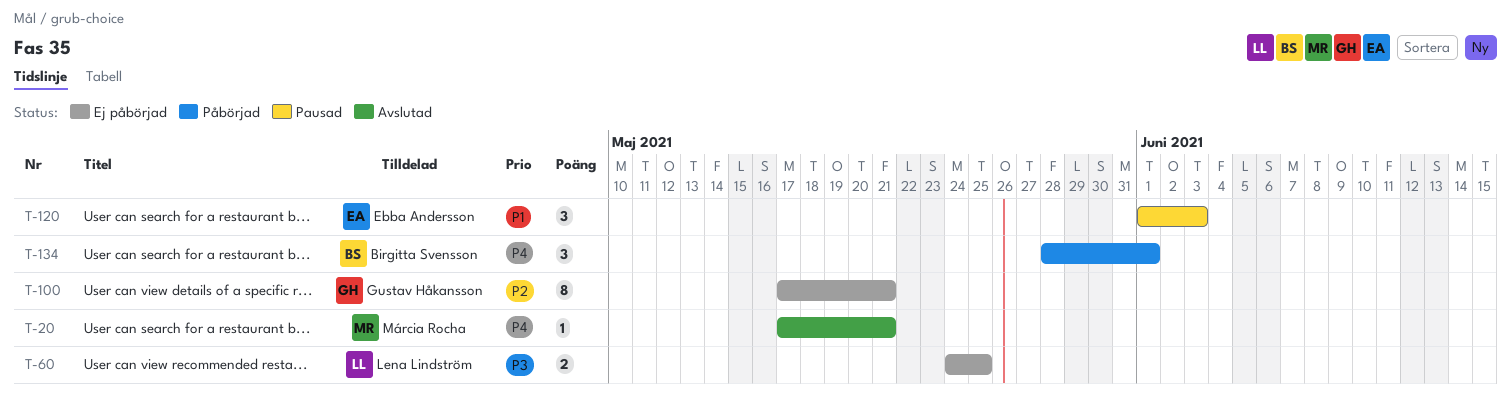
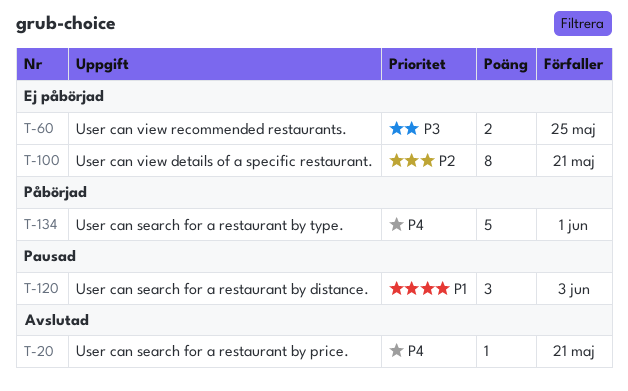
T-134, estimate: 3 -> 5

